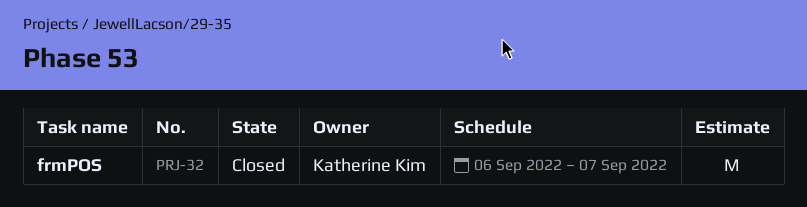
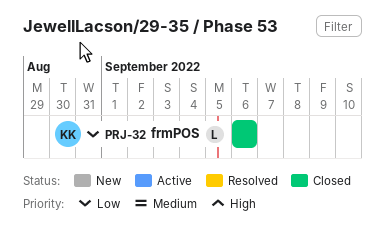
PRJ-32, estimate: M -> L
PRJ-32, due: Sep 7 -> Sep 6

